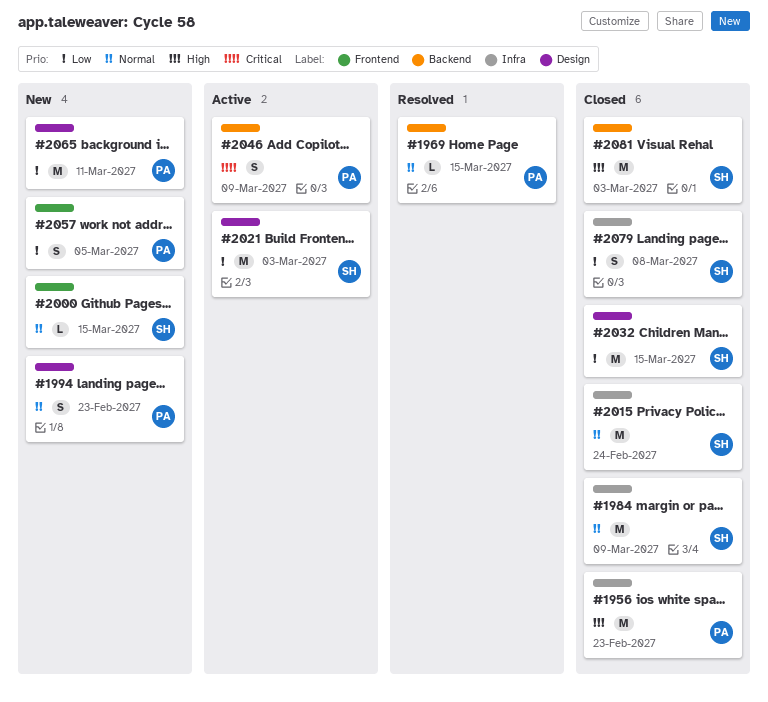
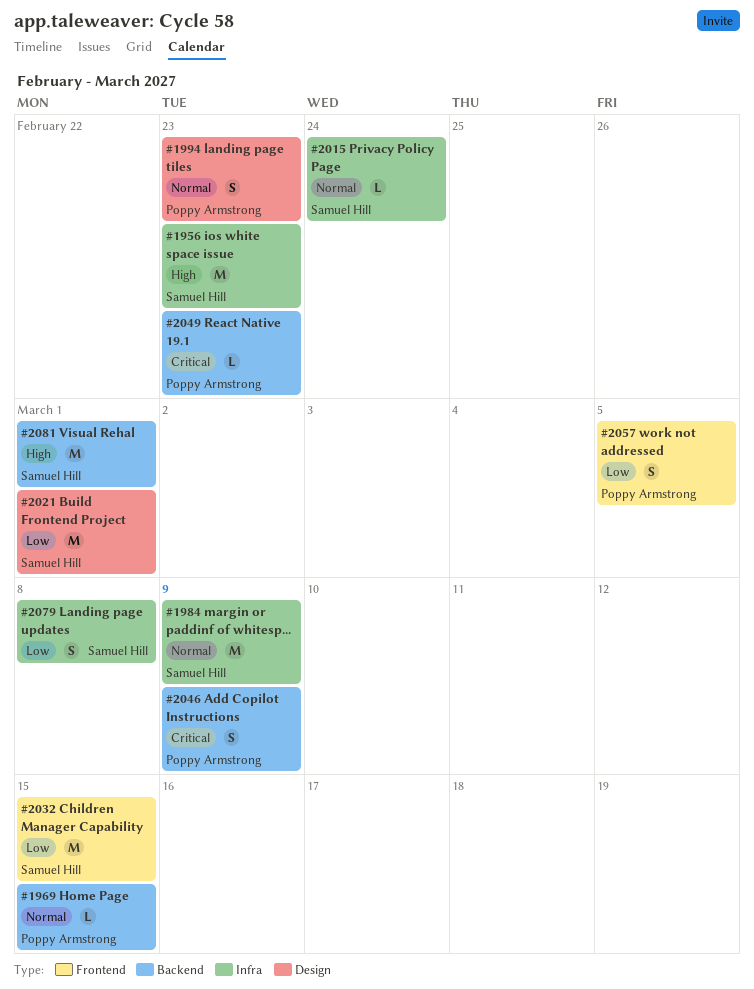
#1956, owner: Poppy Armstrong -> Samuel Hill
#2000: present -> none
#2015, estimate: M -> L
#2021, due: Mar 3 -> Mar 1
#2032, label: Design -> Frontend
#2049: none -> present
#2065: present -> none
#2081, due: Mar 3 -> Mar 1

